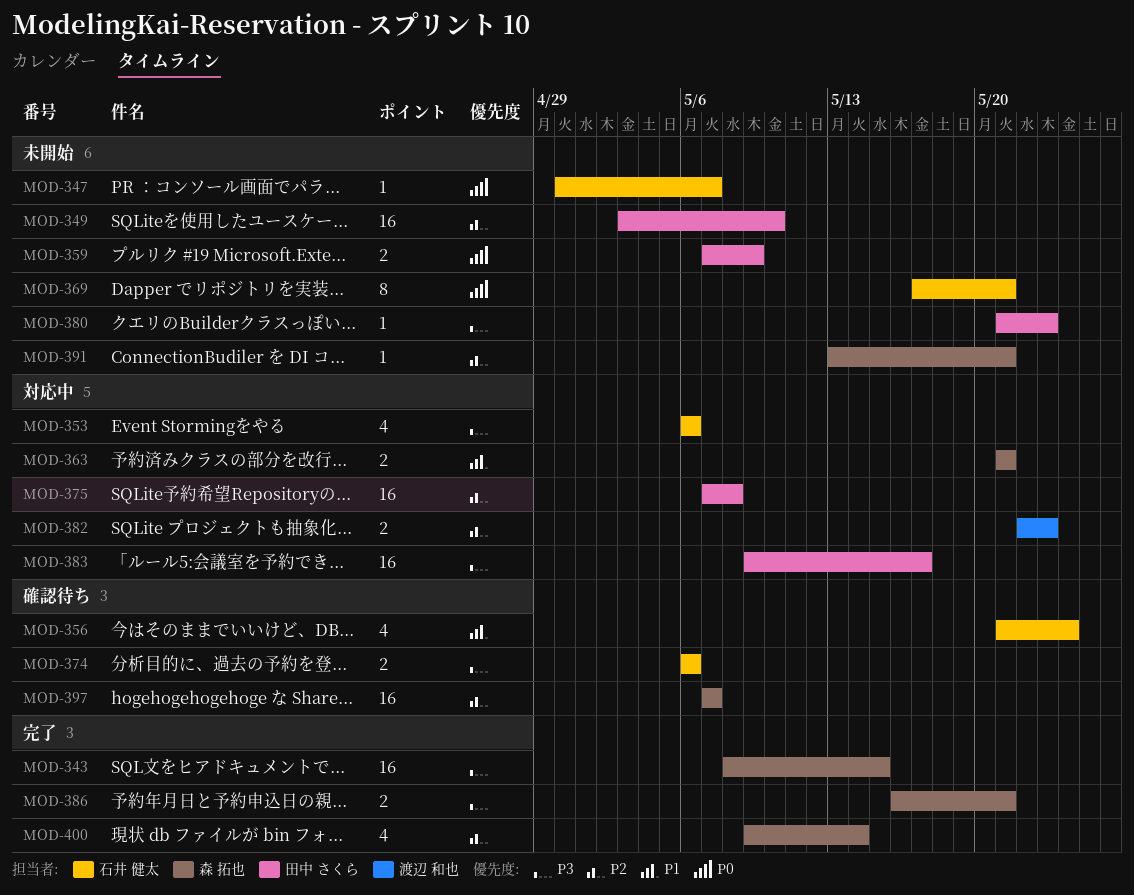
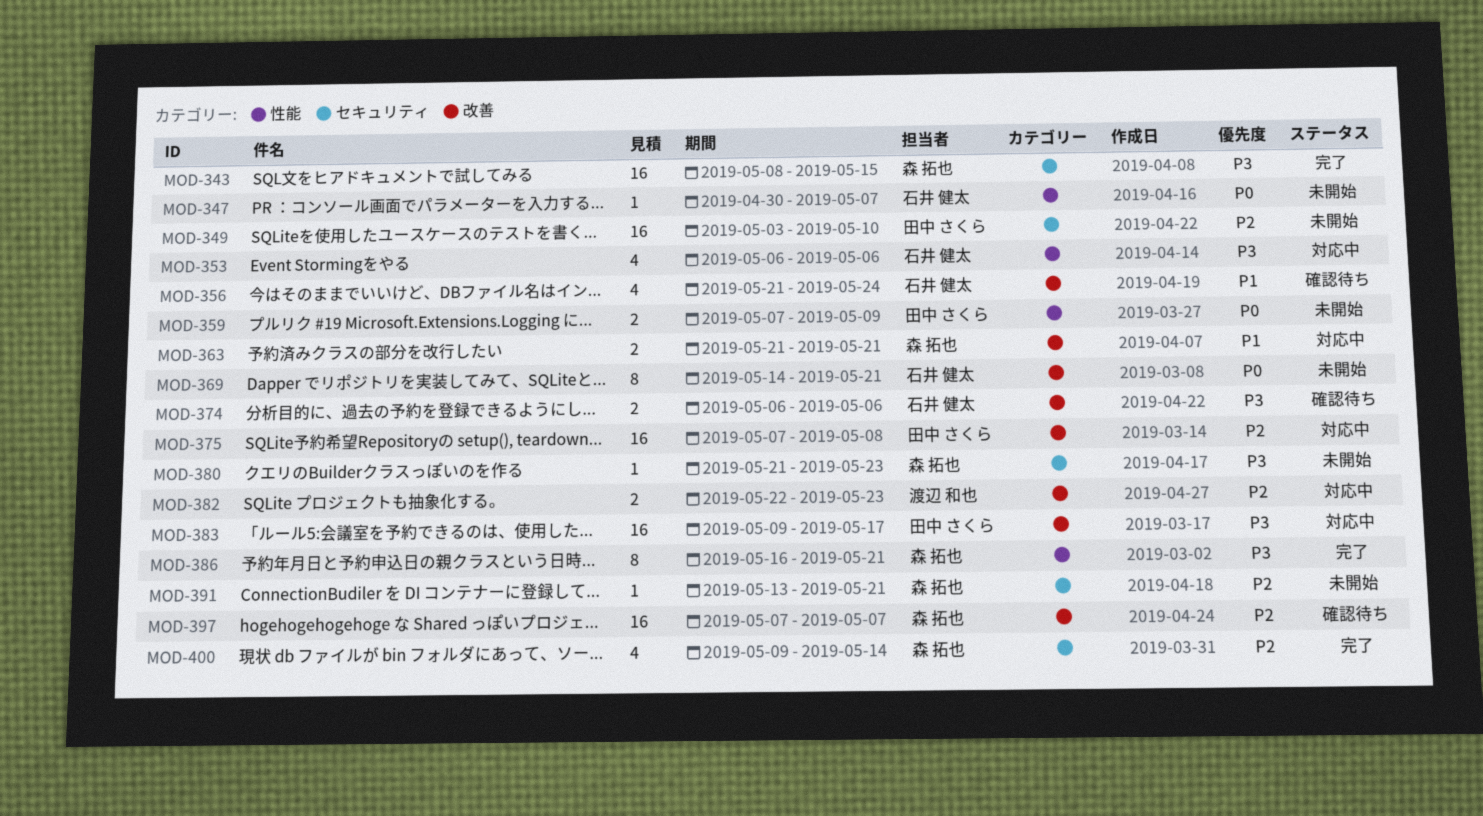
MOD-369, start: May 17 -> May 14
MOD-380, owner: 田中 さくら -> 森 拓也
MOD-386, estimate: 2 -> 8

